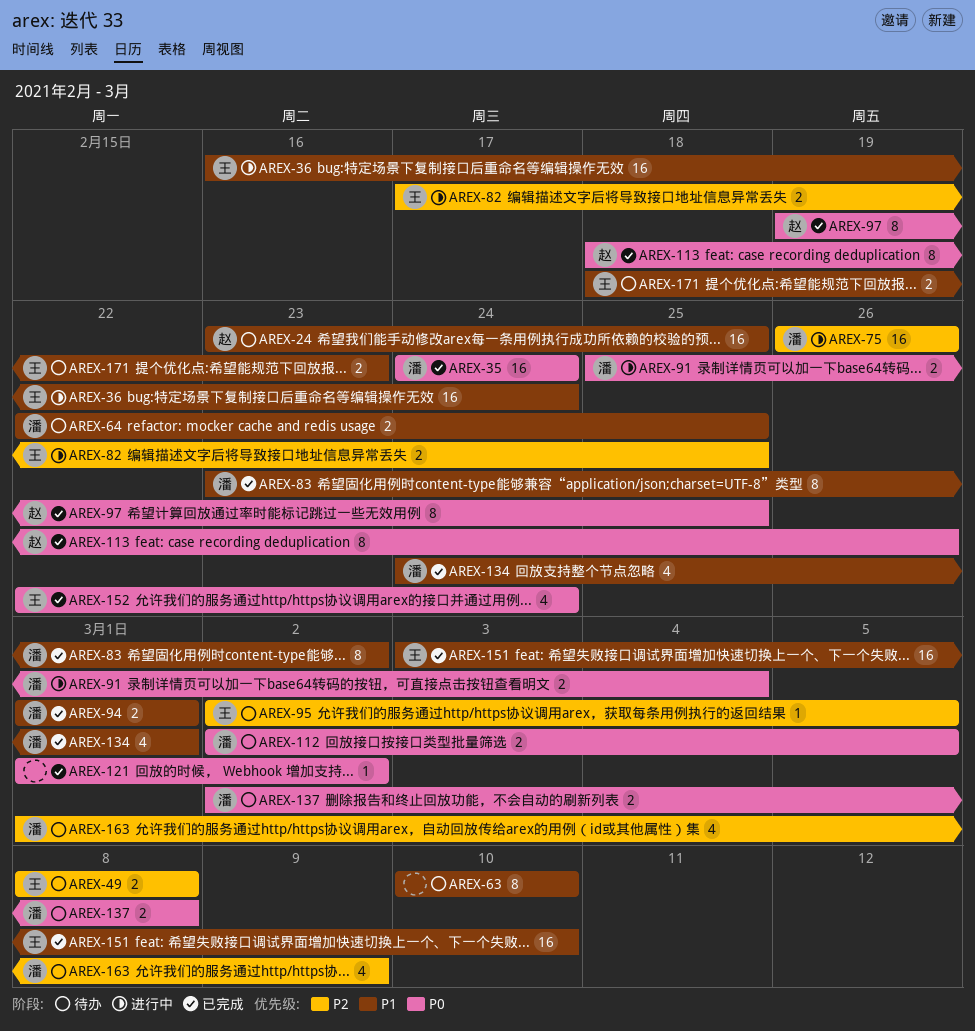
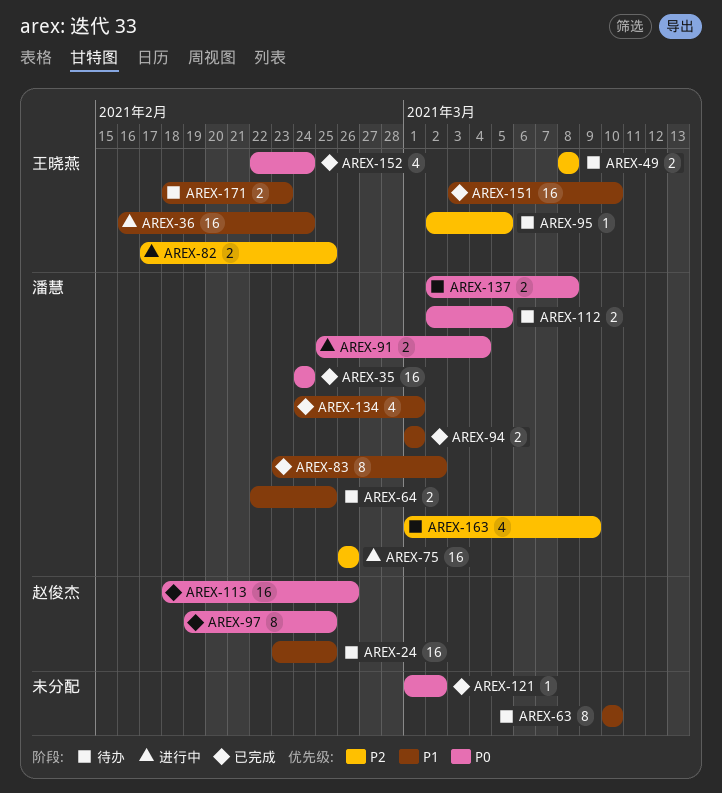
AREX-113, estimate: 8 -> 16

